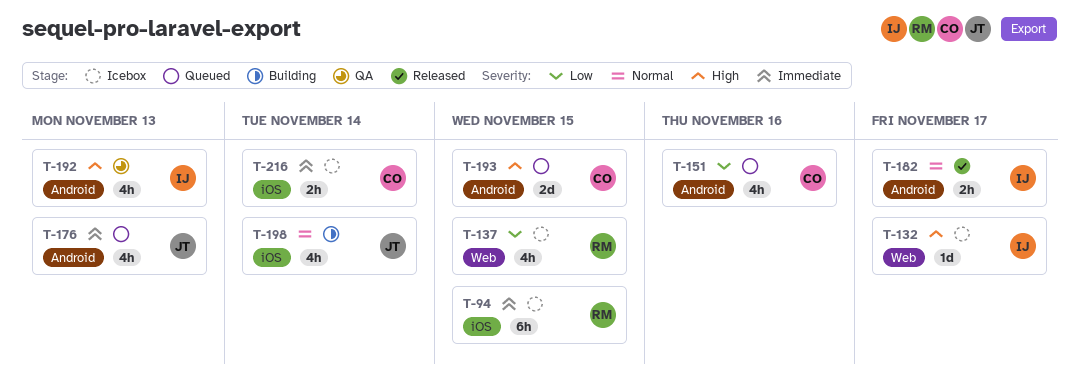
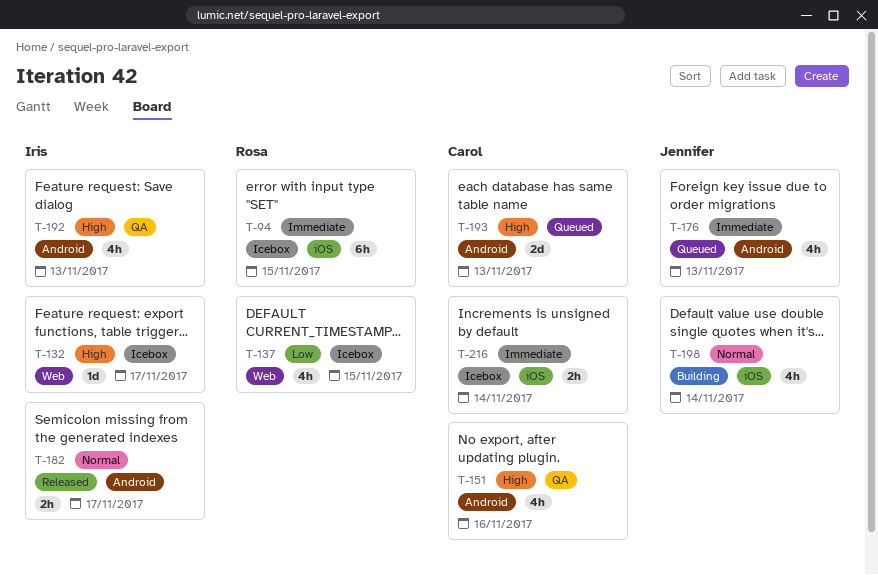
T-151, status: Queued -> QA
T-151, priority: Low -> High
T-193, due: Nov 15 -> Nov 13

